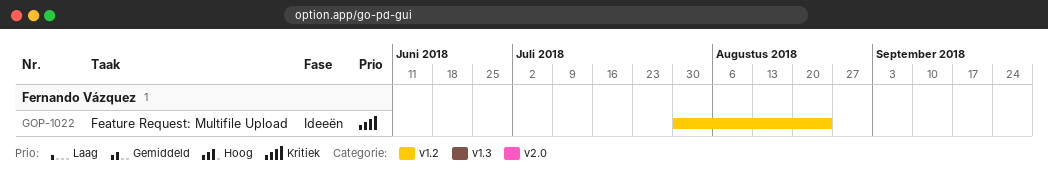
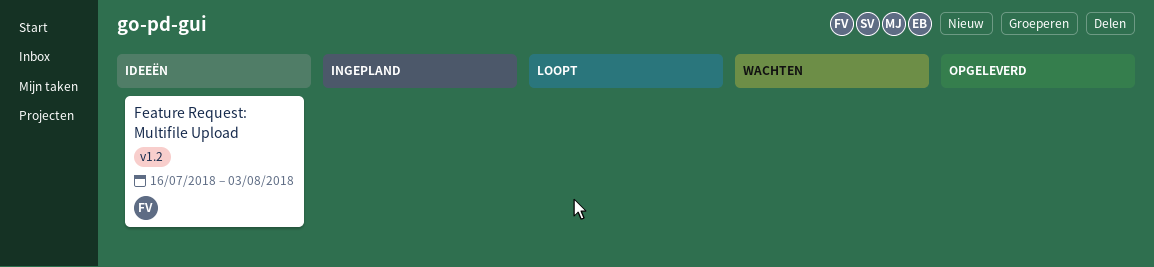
Feature Request: Multifile Upload, start: Jul 30 -> Jul 16
Feature Request: Multifile Upload, due: Aug 24 -> Aug 3

